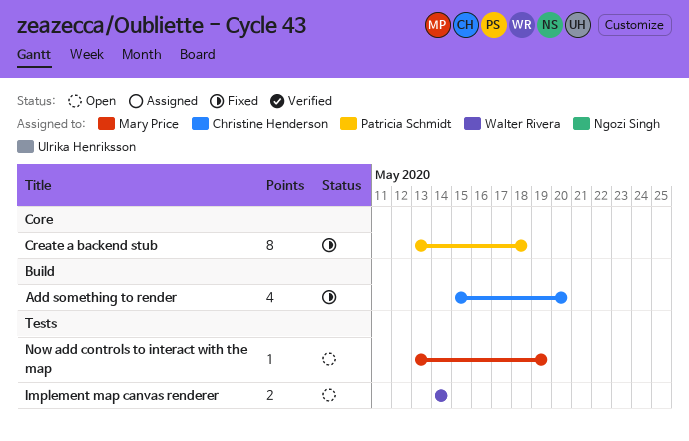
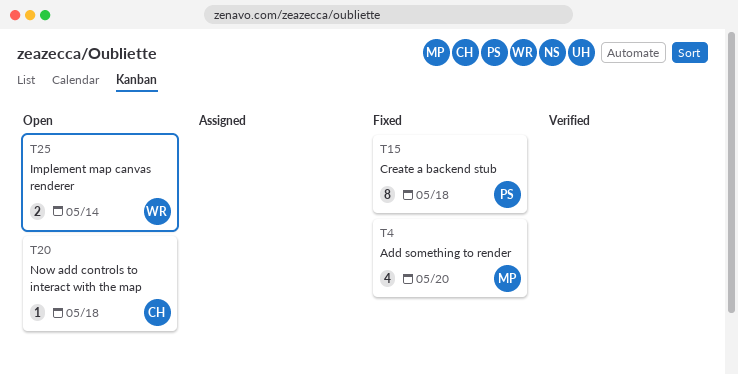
Add something to render, owner: Christine Henderson -> Mary Price
Now add controls to interact with the map, owner: Mary Price -> Christine Henderson
Now add controls to interact with the map, due: May 19 -> May 18

